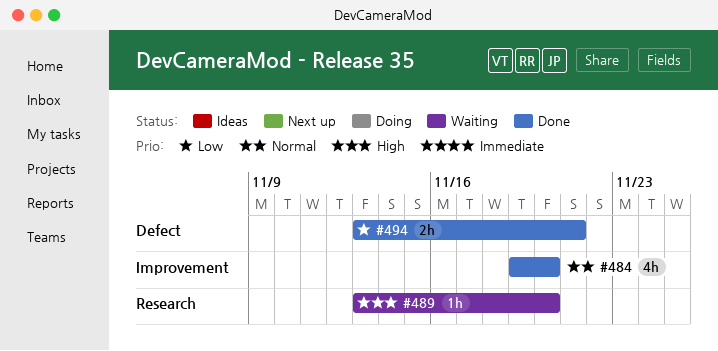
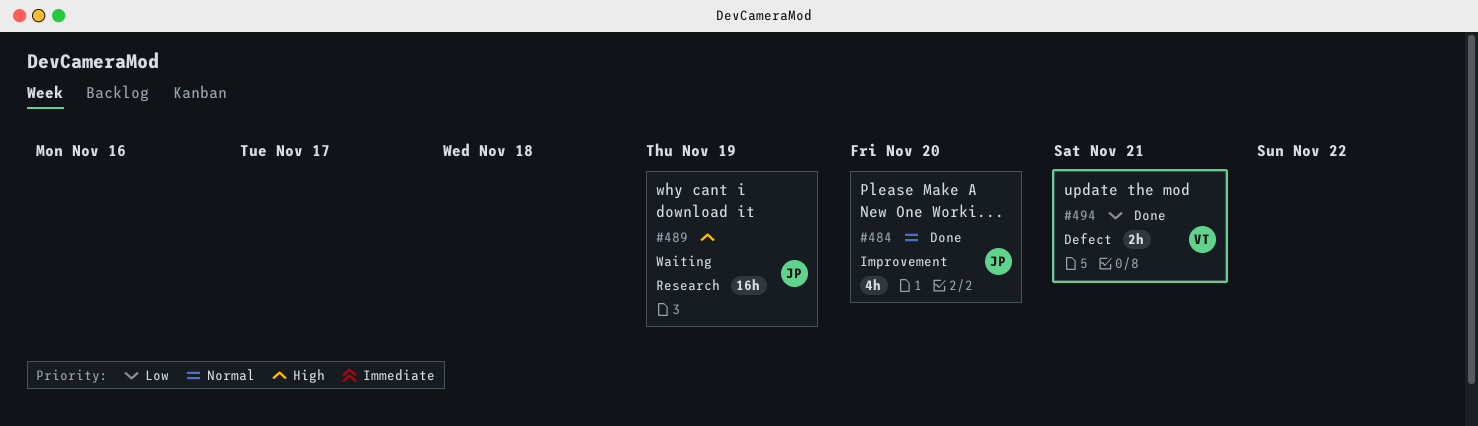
#489, estimate: 1h -> 16h
#489, due: Nov 20 -> Nov 19

